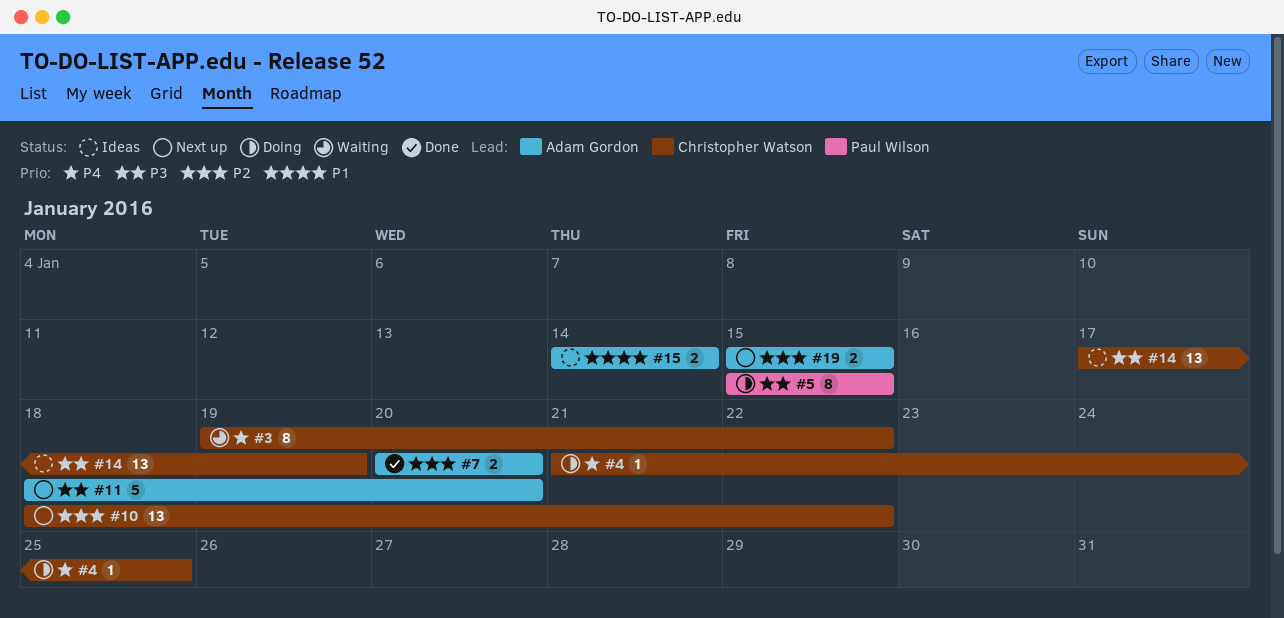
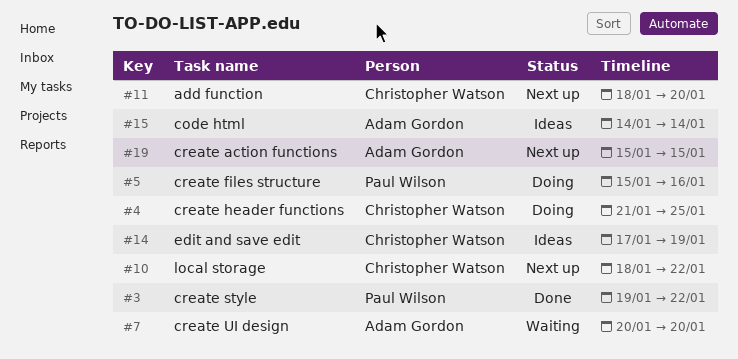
#3, status: Waiting -> Done
#3, owner: Christopher Watson -> Paul Wilson
#5, due: Jan 15 -> Jan 16
#7, status: Done -> Waiting
#11, owner: Adam Gordon -> Christopher Watson

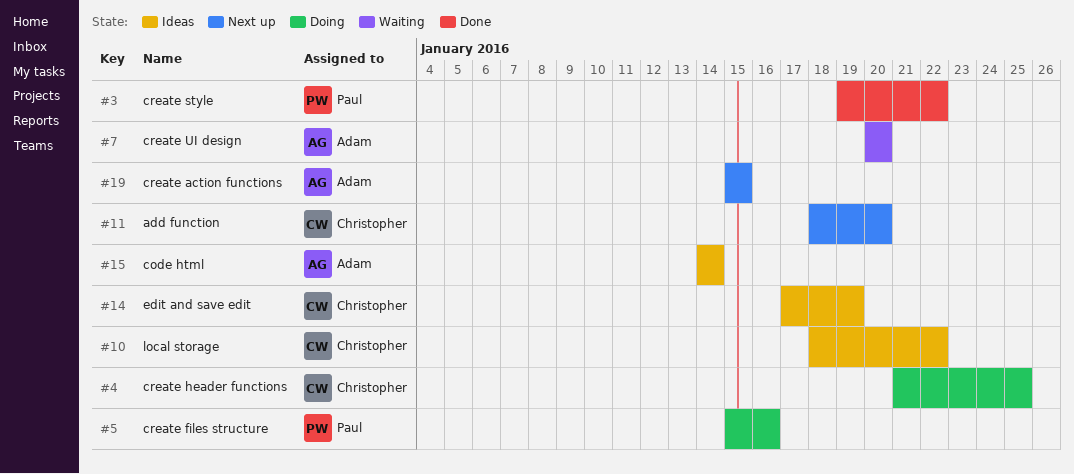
#10, status: Next up -> Ideas

